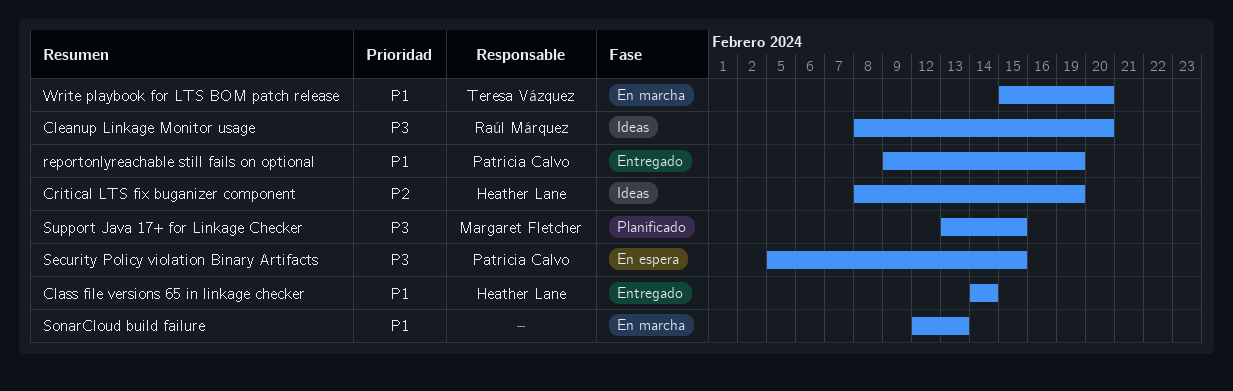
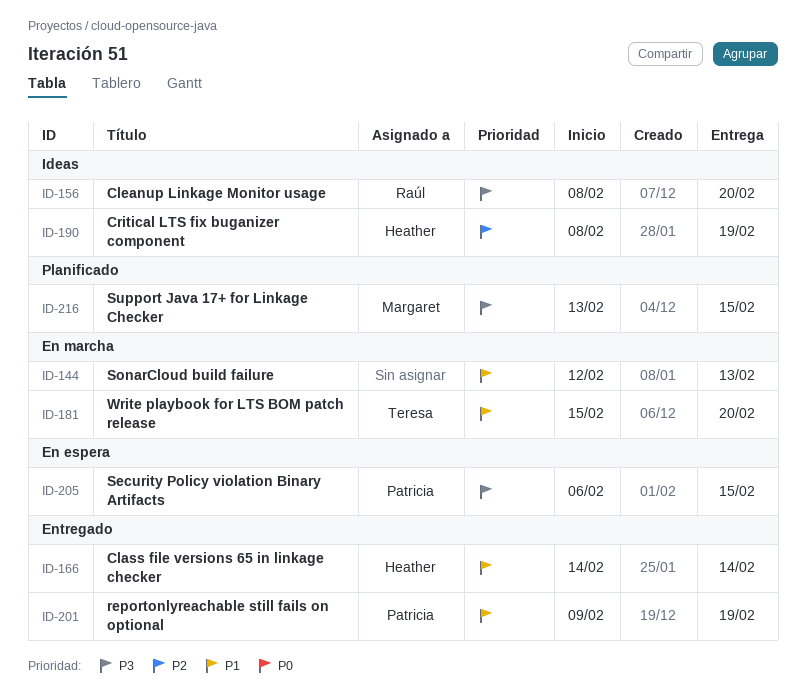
Security Policy violation Binary Artifacts, start: Feb 5 -> Feb 6

